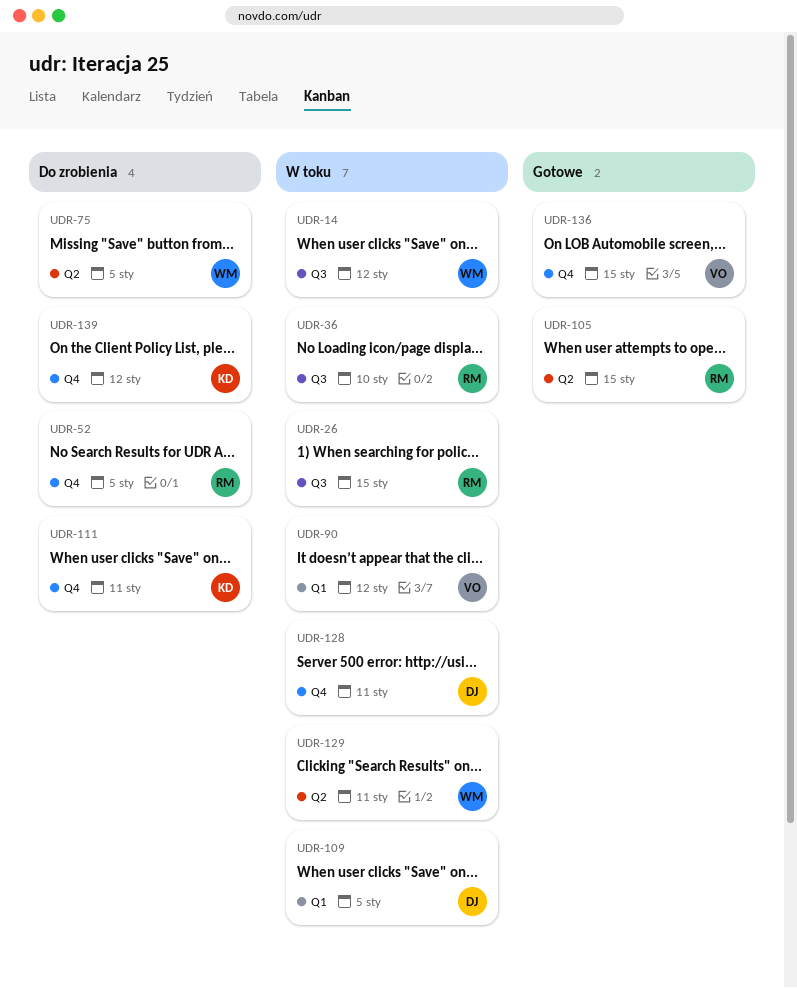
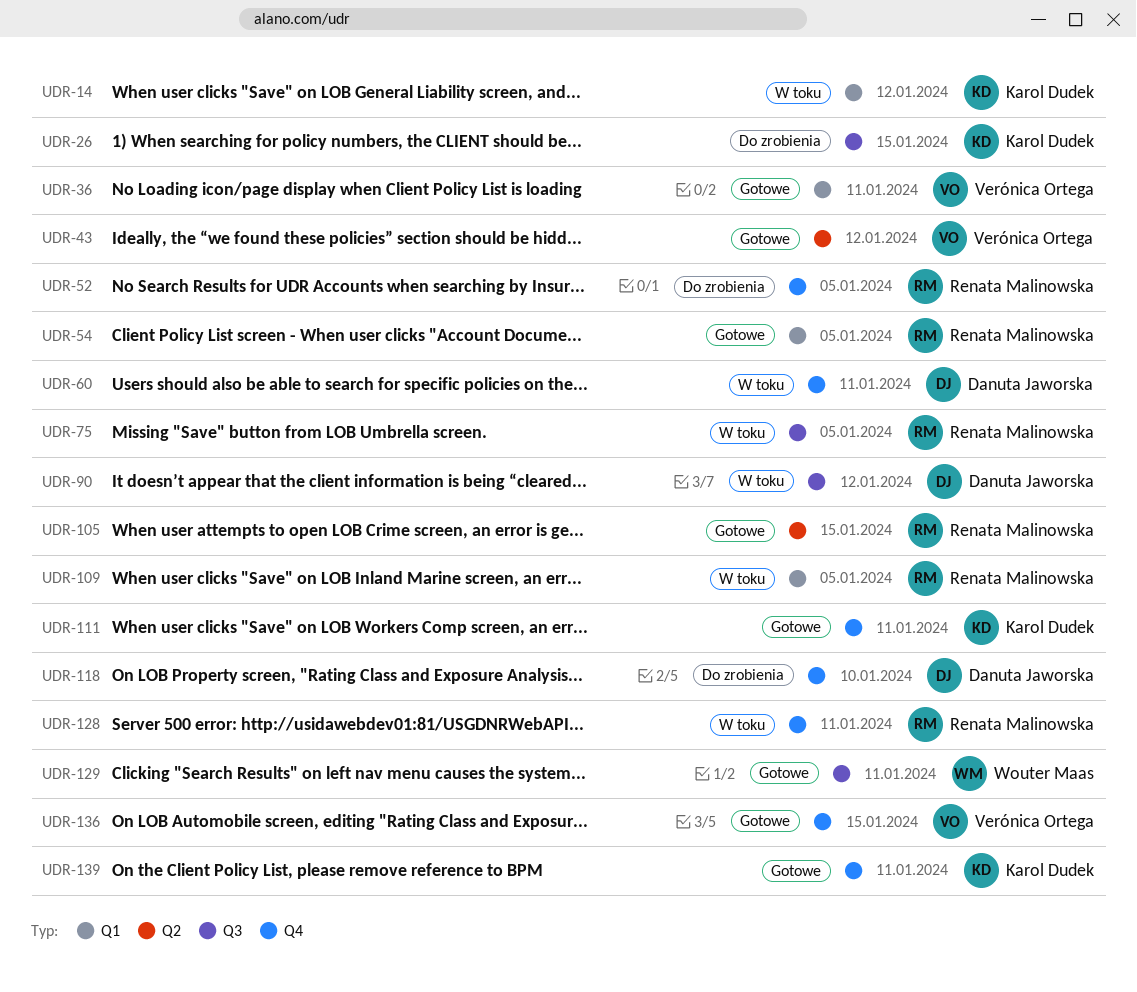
UDR-14, owner: Wouter Maas -> Karol Dudek
UDR-14, label: Q3 -> Q1
UDR-26, status: W toku -> Do zrobienia
UDR-26, owner: Renata Malinowska -> Karol Dudek
UDR-36, status: W toku -> Gotowe
UDR-36, owner: Renata Malinowska -> Verónica Ortega
UDR-36, label: Q3 -> Q1
UDR-36, due: Jan 10 -> Jan 11
UDR-43: none -> present
UDR-54: none -> present
UDR-60: none -> present
UDR-75, status: Do zrobienia -> W toku
UDR-75, owner: Wouter Maas -> Renata Malinowska
UDR-75, label: Q2 -> Q3
UDR-90, owner: Verónica Ortega -> Danuta Jaworska
UDR-90, label: Q1 -> Q3
UDR-109, owner: Danuta Jaworska -> Renata Malinowska
UDR-111, status: Do zrobienia -> Gotowe
UDR-118: none -> present
UDR-128, owner: Danuta Jaworska -> Renata Malinowska
UDR-129, status: W toku -> Gotowe
UDR-129, label: Q2 -> Q3
UDR-139, status: Do zrobienia -> Gotowe
UDR-139, due: Jan 12 -> Jan 11

